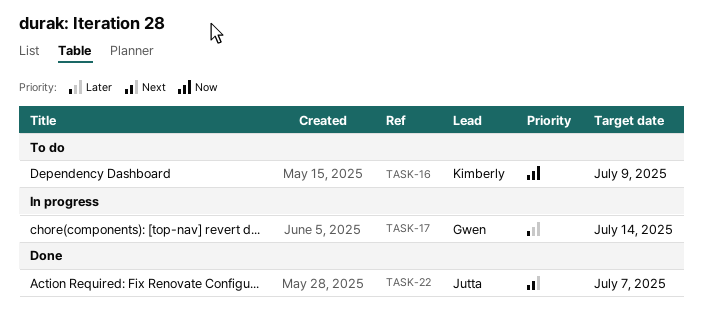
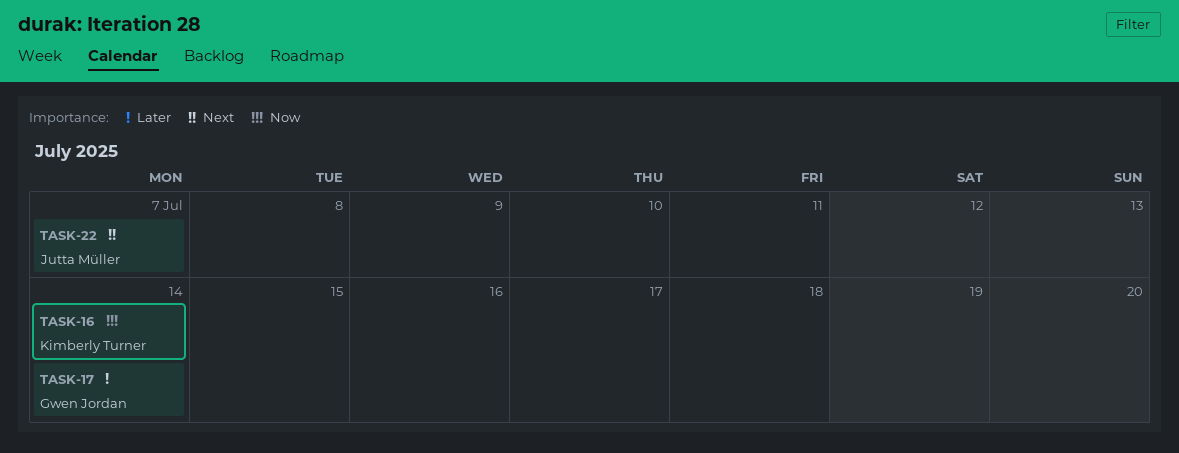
TASK-16, due: Jul 9 -> Jul 14

